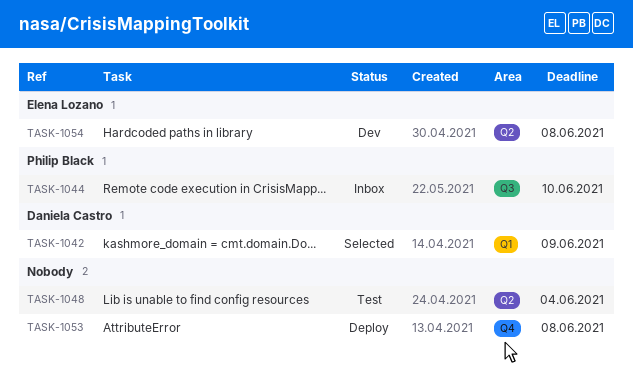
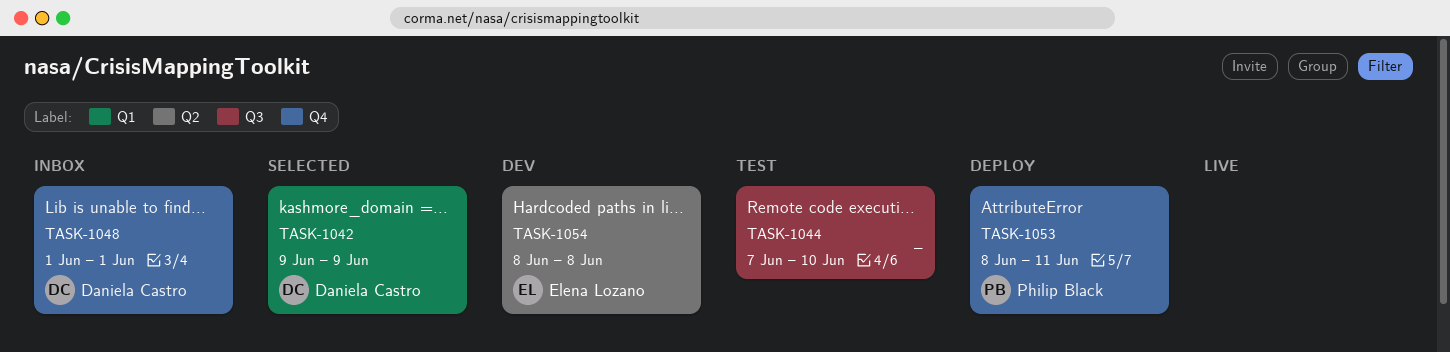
TASK-1044, status: Inbox -> Test
TASK-1044, owner: Philip Black -> none
TASK-1048, status: Test -> Inbox
TASK-1048, owner: none -> Daniela Castro
TASK-1048, label: Q2 -> Q4
TASK-1048, due: Jun 4 -> Jun 1
TASK-1053, owner: none -> Philip Black
TASK-1053, due: Jun 8 -> Jun 11

